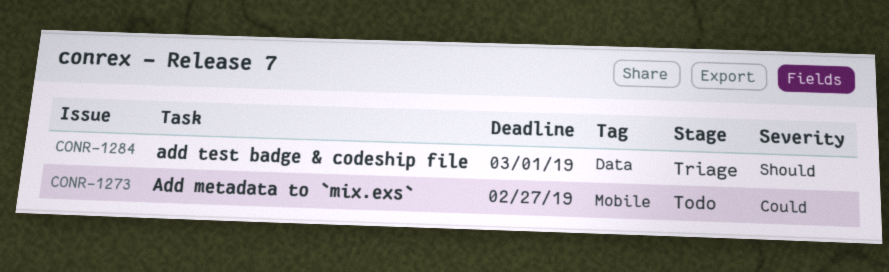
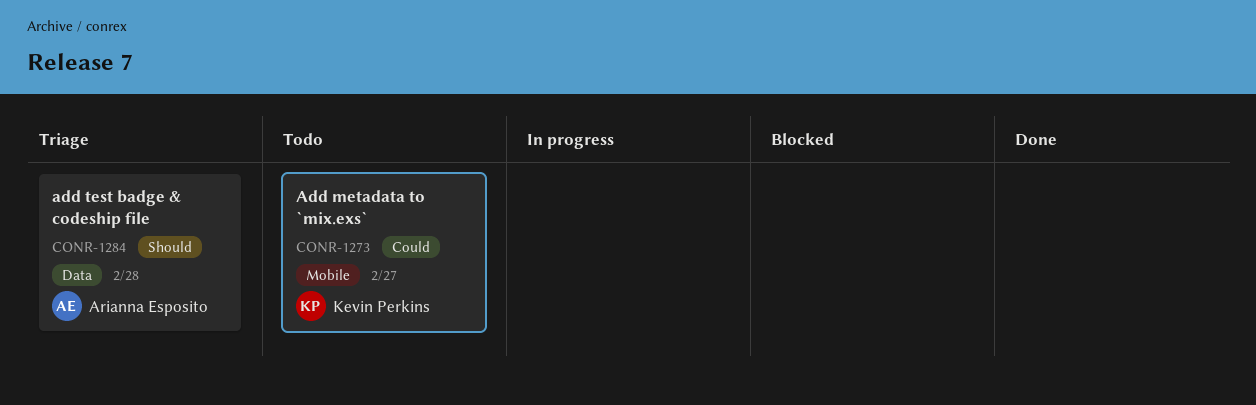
CONR-1284, due: Mar 1 -> Feb 28

